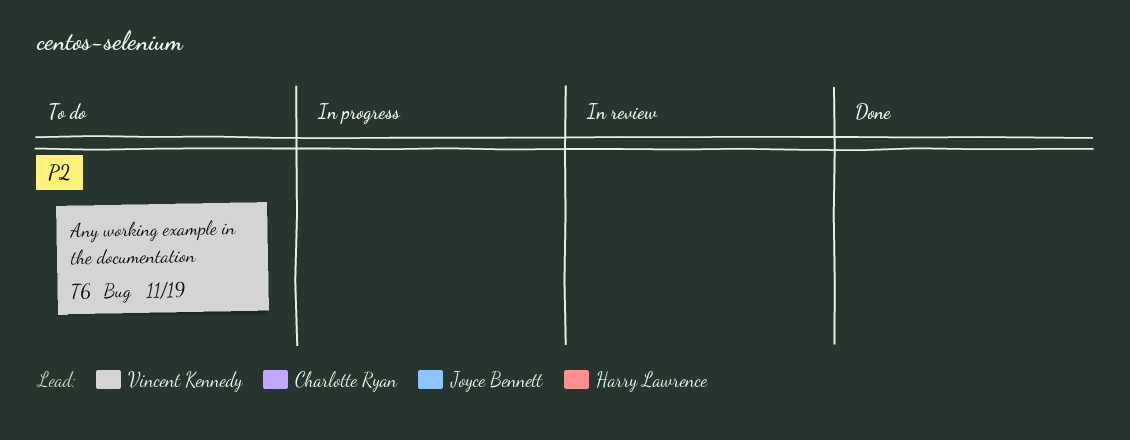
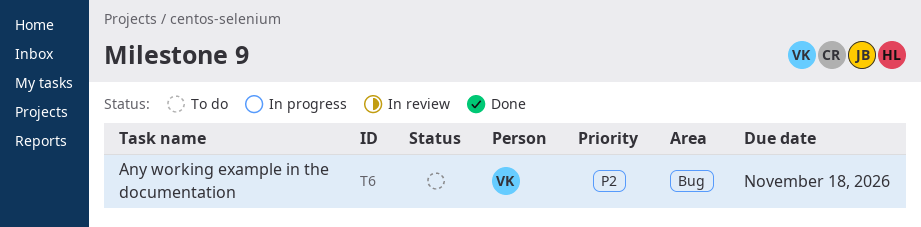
T6, due: Nov 19 -> Nov 18

